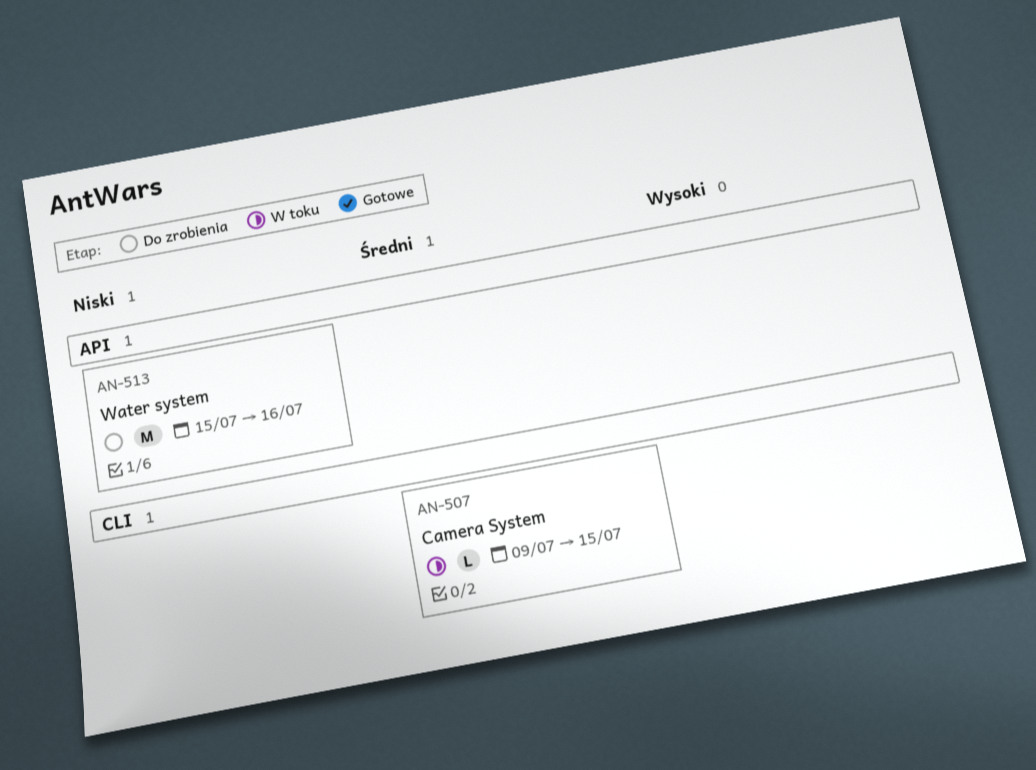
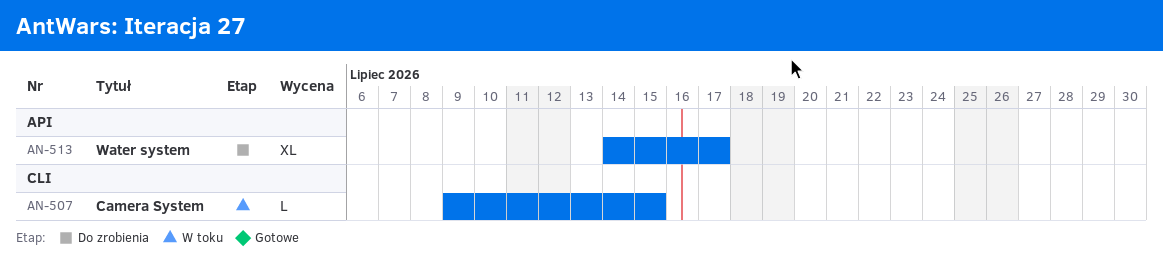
AN-513, estimate: M -> XL
AN-513, start: Jul 15 -> Jul 14
AN-513, due: Jul 16 -> Jul 17

